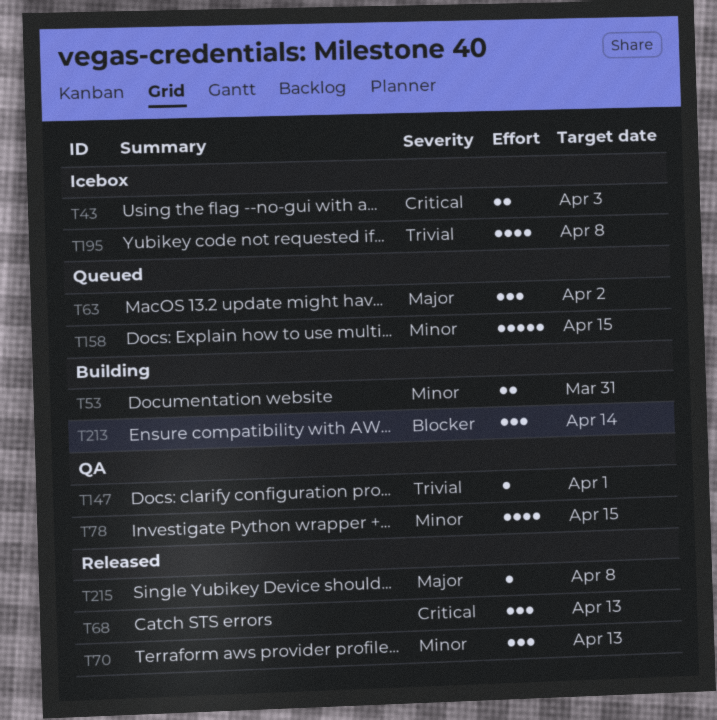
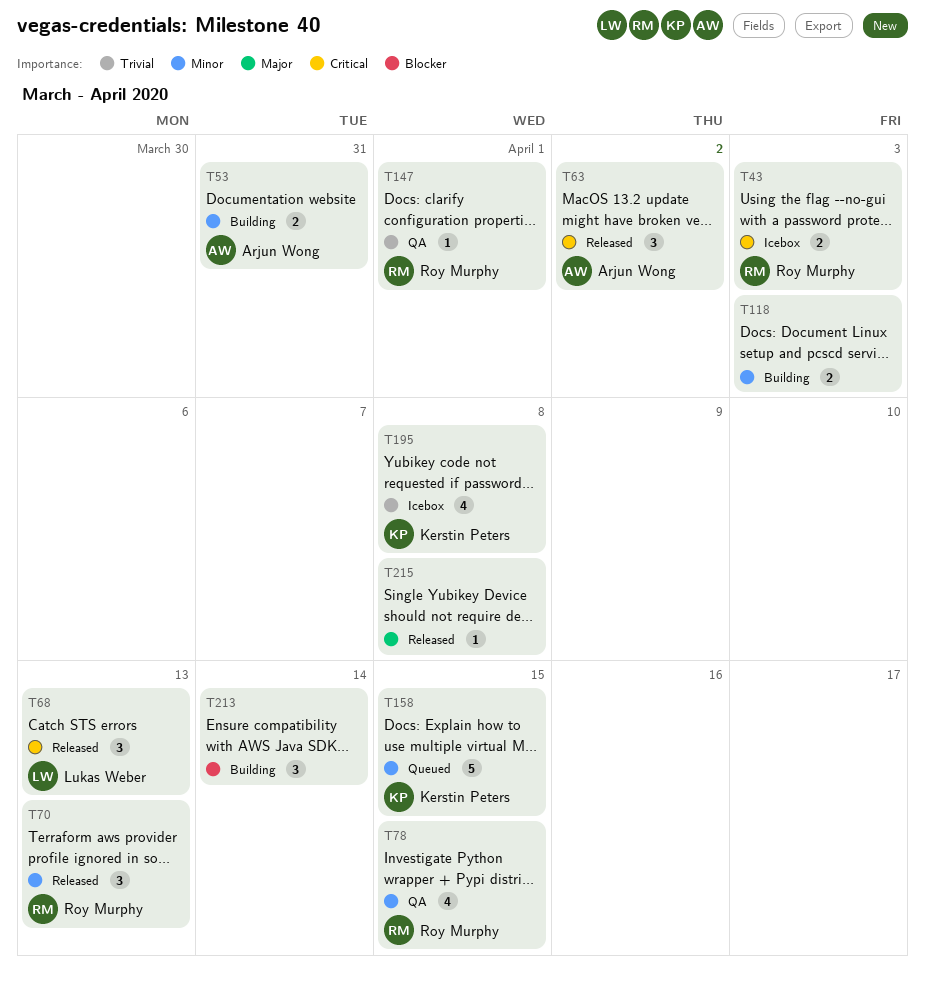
T63, status: Queued -> Released
T63, priority: Major -> Critical
T118: none -> present

